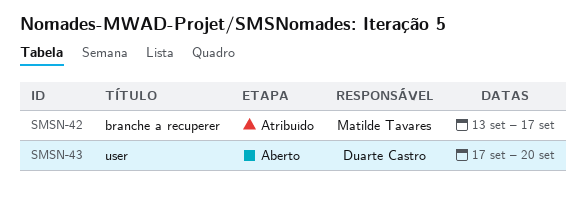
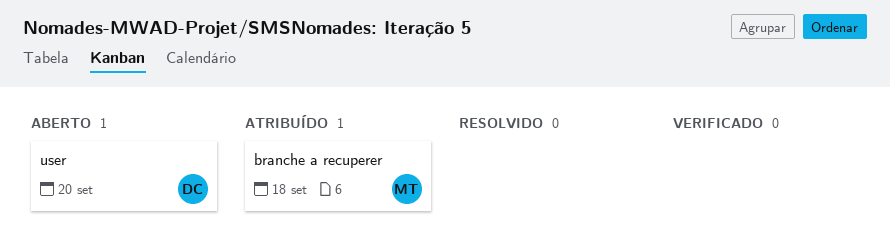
branche a recuperer, due: Sep 17 -> Sep 18

